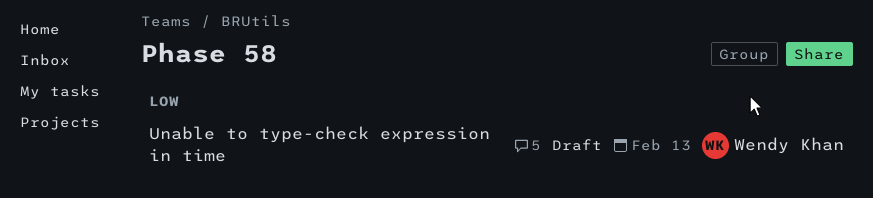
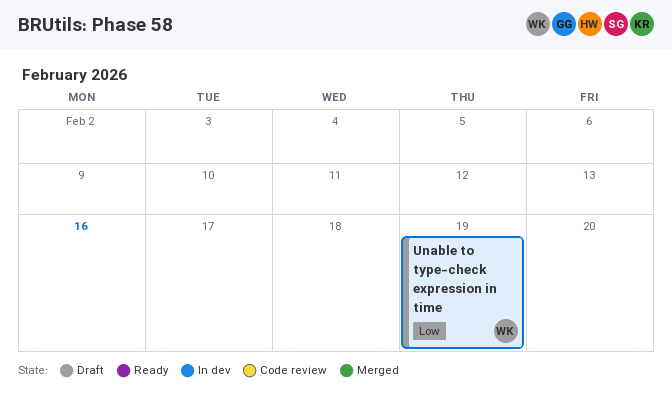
Unable to type-check expression in time, due: Feb 13 -> Feb 19

